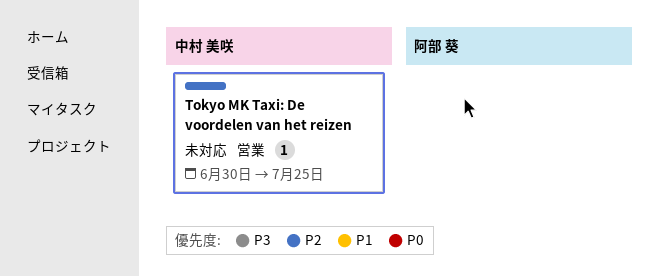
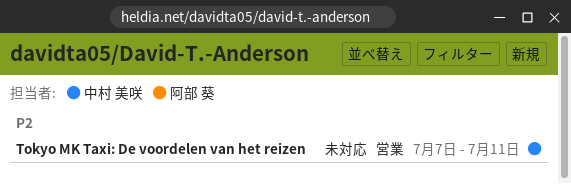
Tokyo MK Taxi: De voordelen van het reizen, start: Jun 30 -> Jul 7
Tokyo MK Taxi: De voordelen van het reizen, due: Jul 25 -> Jul 11

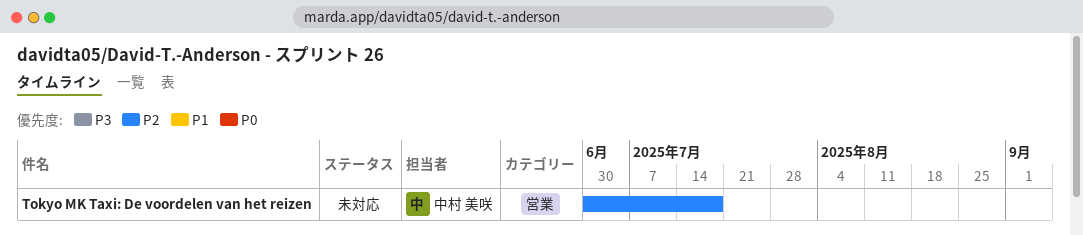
Tokyo MK Taxi: De voordelen van het reizen, start: Jul 7 -> Jun 30
Tokyo MK Taxi: De voordelen van het reizen, due: Jul 11 -> Jul 18

